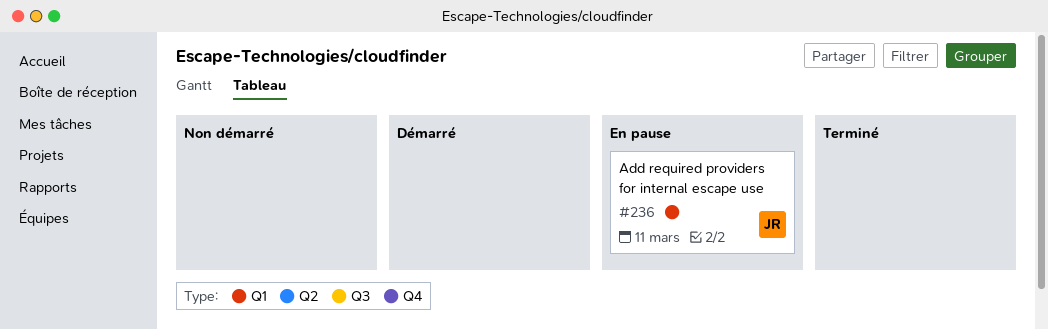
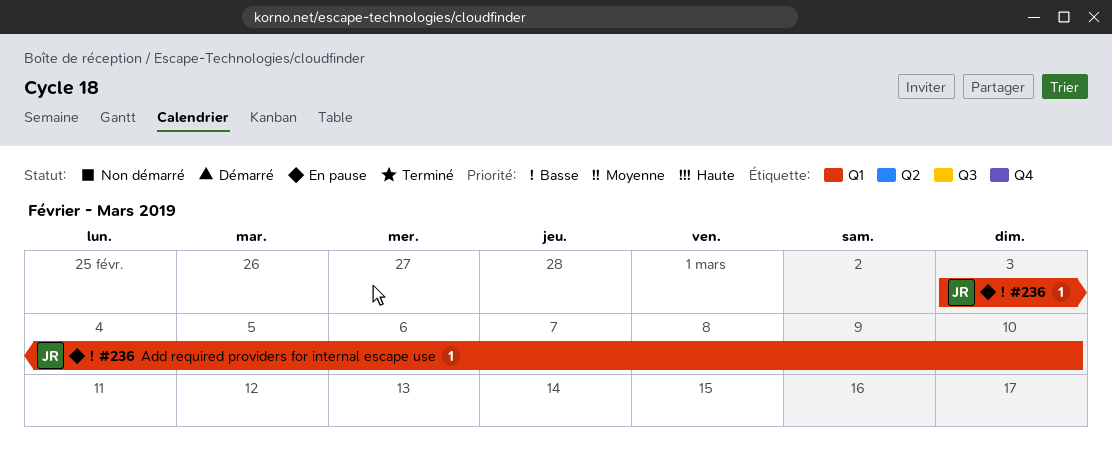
#236, due: Mar 11 -> Mar 10

